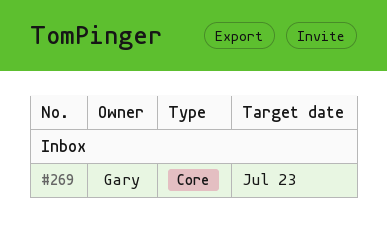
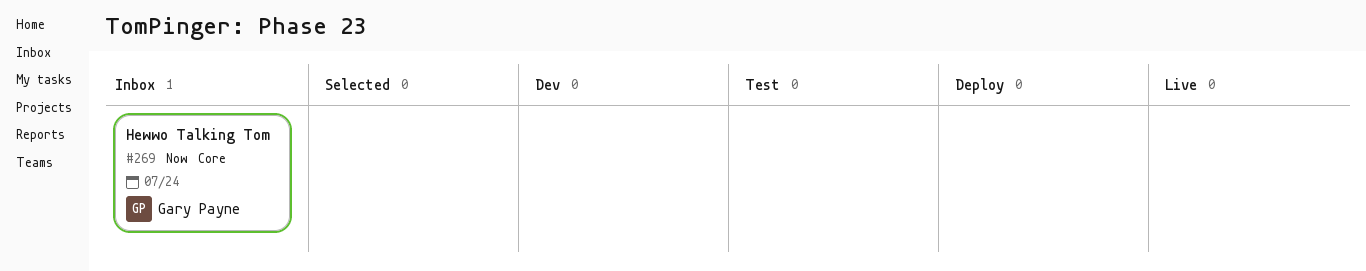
#269, due: Jul 23 -> Jul 24

